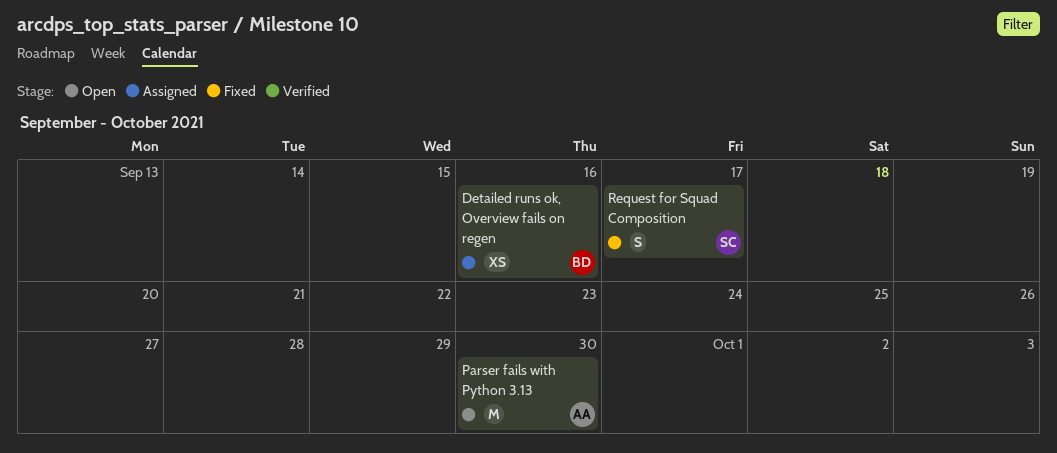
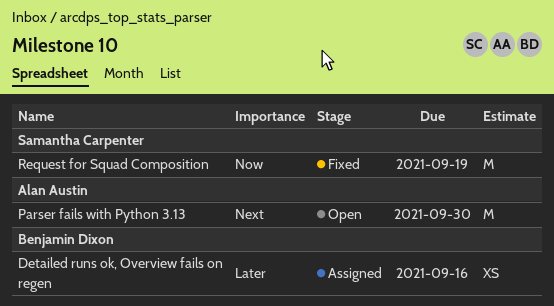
Request for Squad Composition, estimate: S -> M
Request for Squad Composition, due: Sep 17 -> Sep 19

